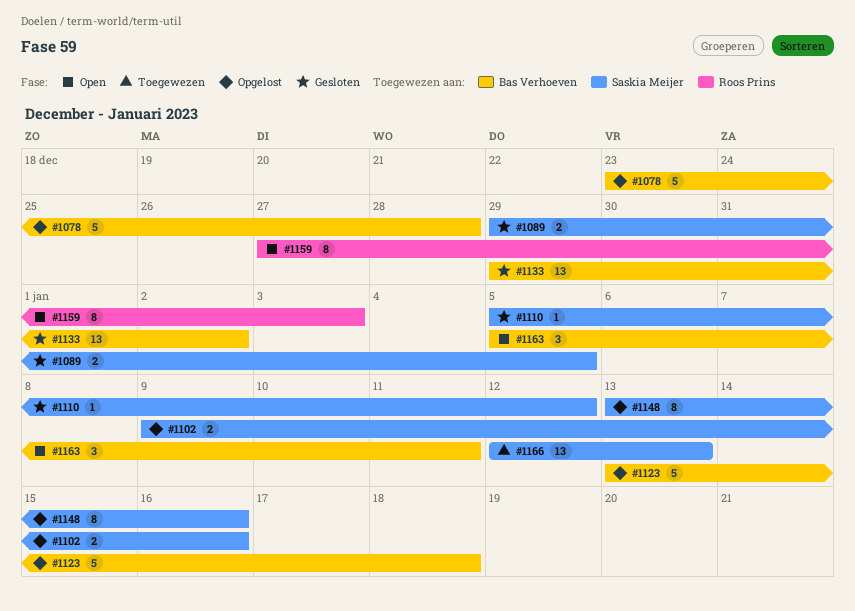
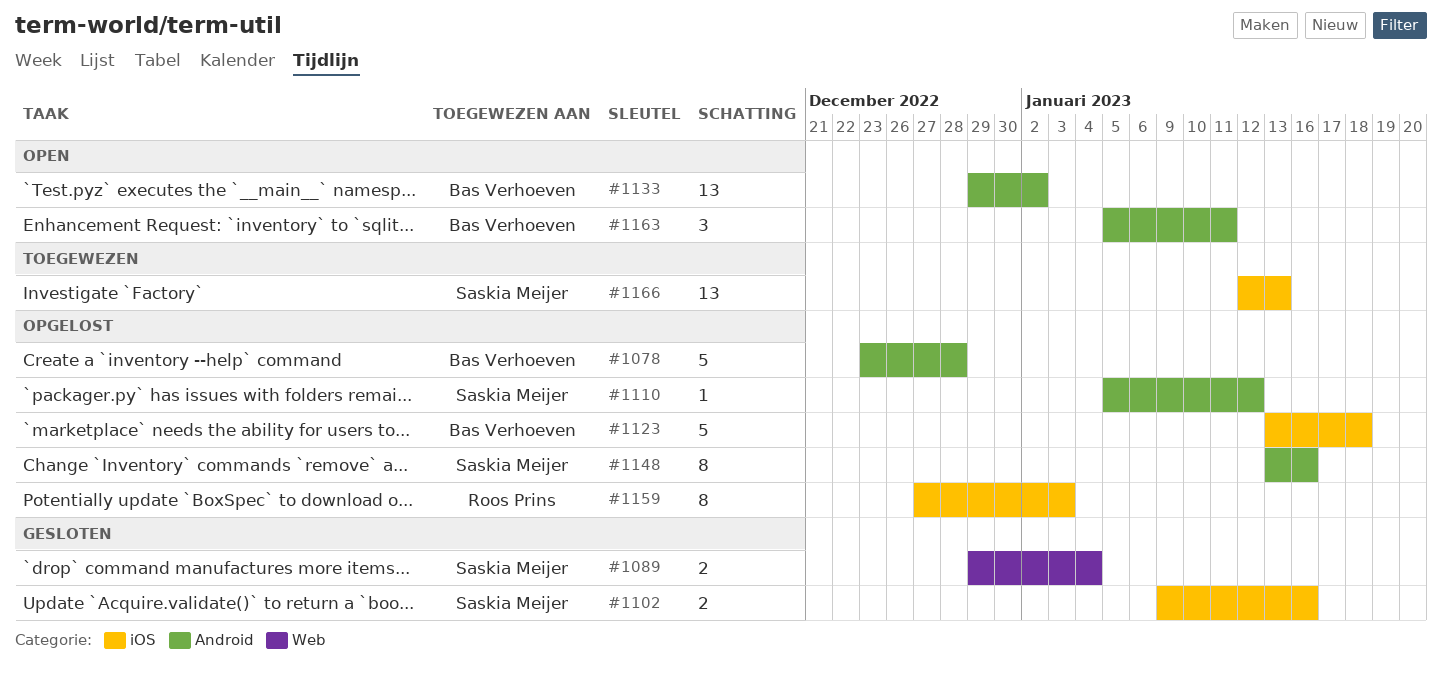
#1089, due: Jan 5 -> Jan 4
#1102, status: Opgelost -> Gesloten
#1110, status: Gesloten -> Opgelost
#1133, status: Gesloten -> Open
#1159, status: Open -> Opgelost

